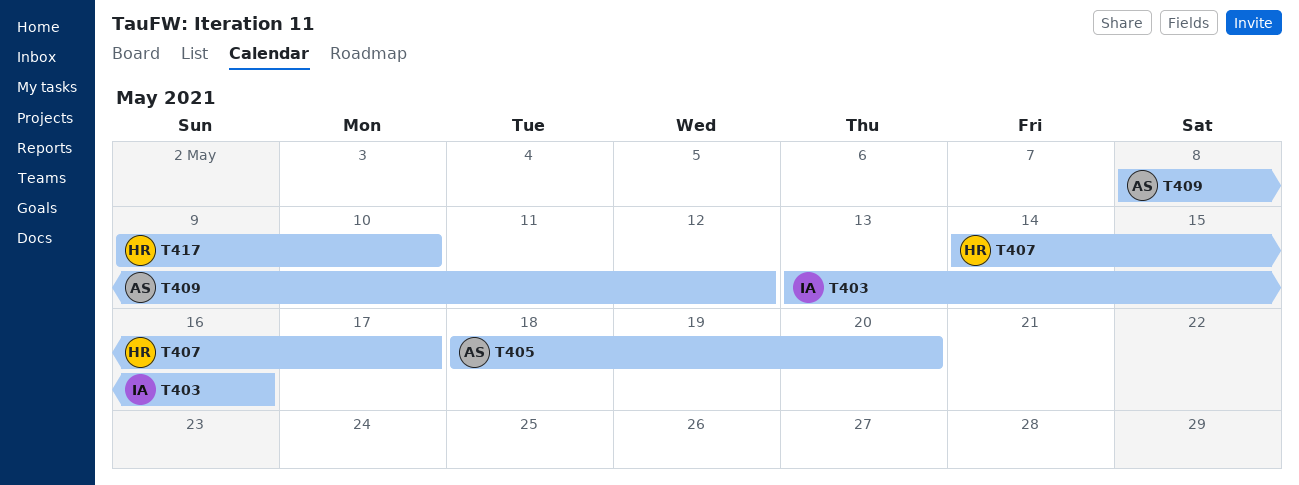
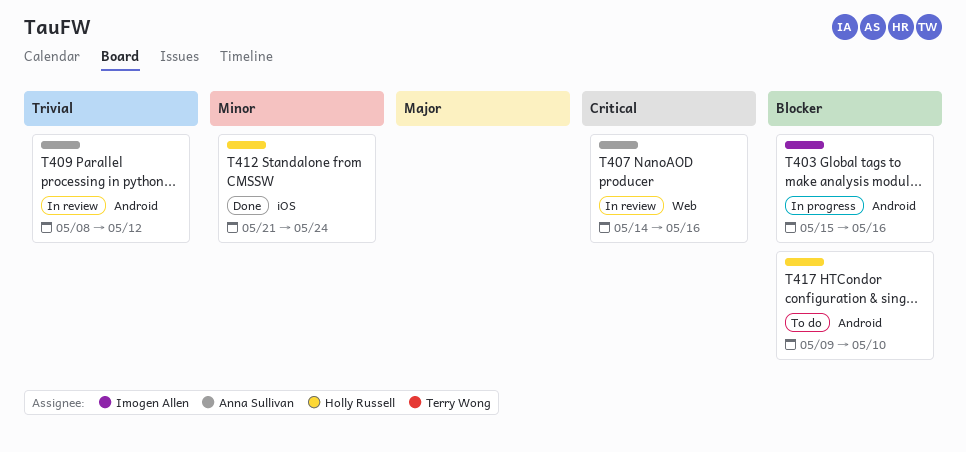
T403, start: May 13 -> May 15
T405: present -> none
T407, owner: Holly Russell -> Anna Sullivan
T407, due: May 17 -> May 16
T412: none -> present

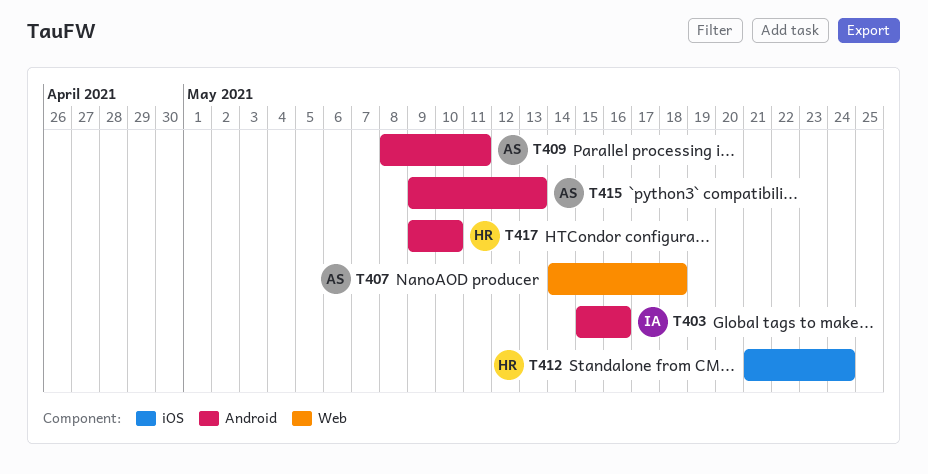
T407, due: May 16 -> May 18
T409, due: May 12 -> May 11
T415: none -> present

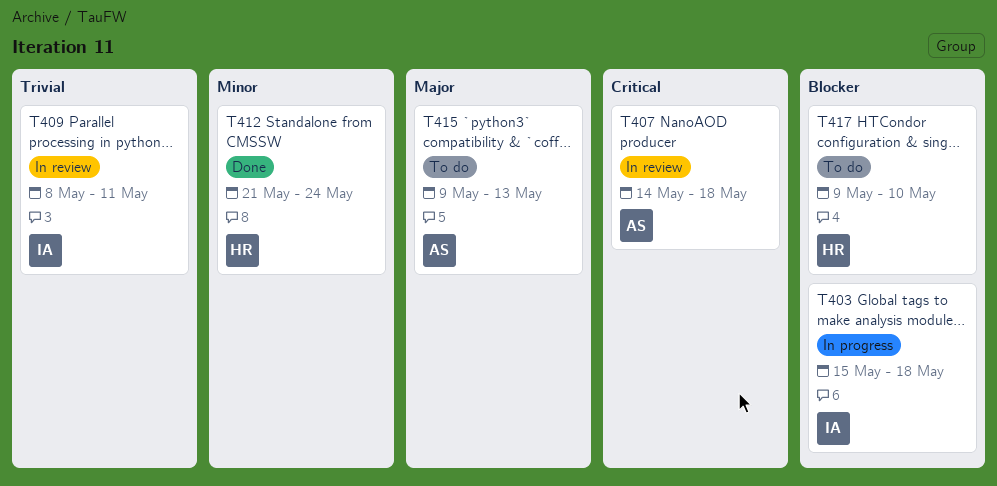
T403, due: May 16 -> May 18
T409, owner: AS -> IA

